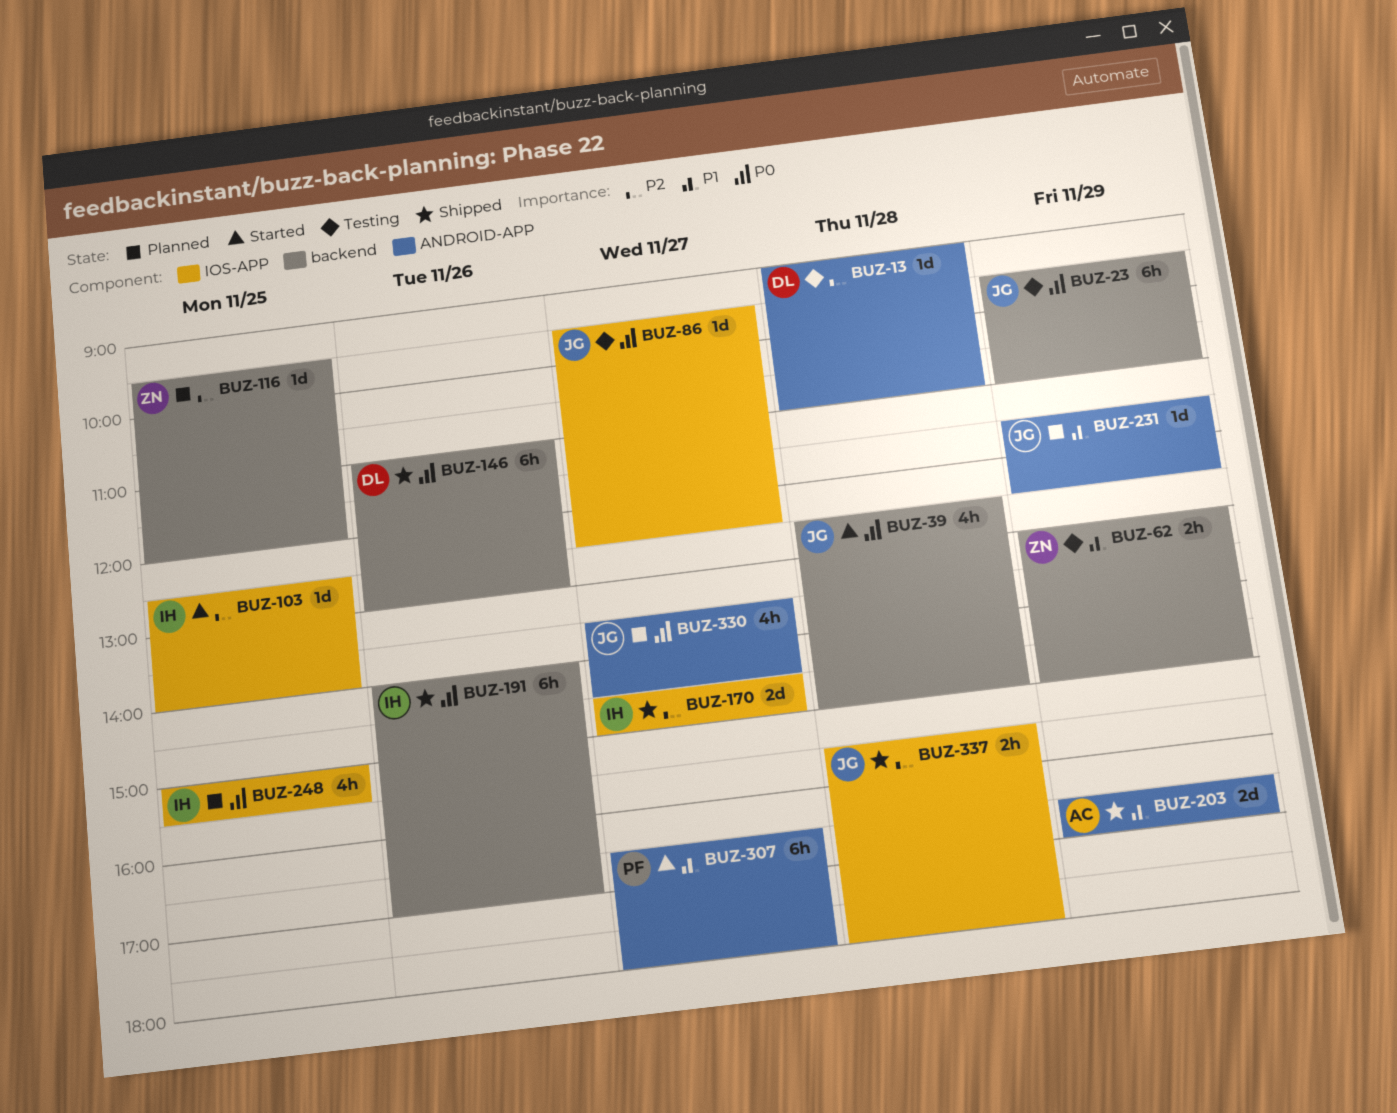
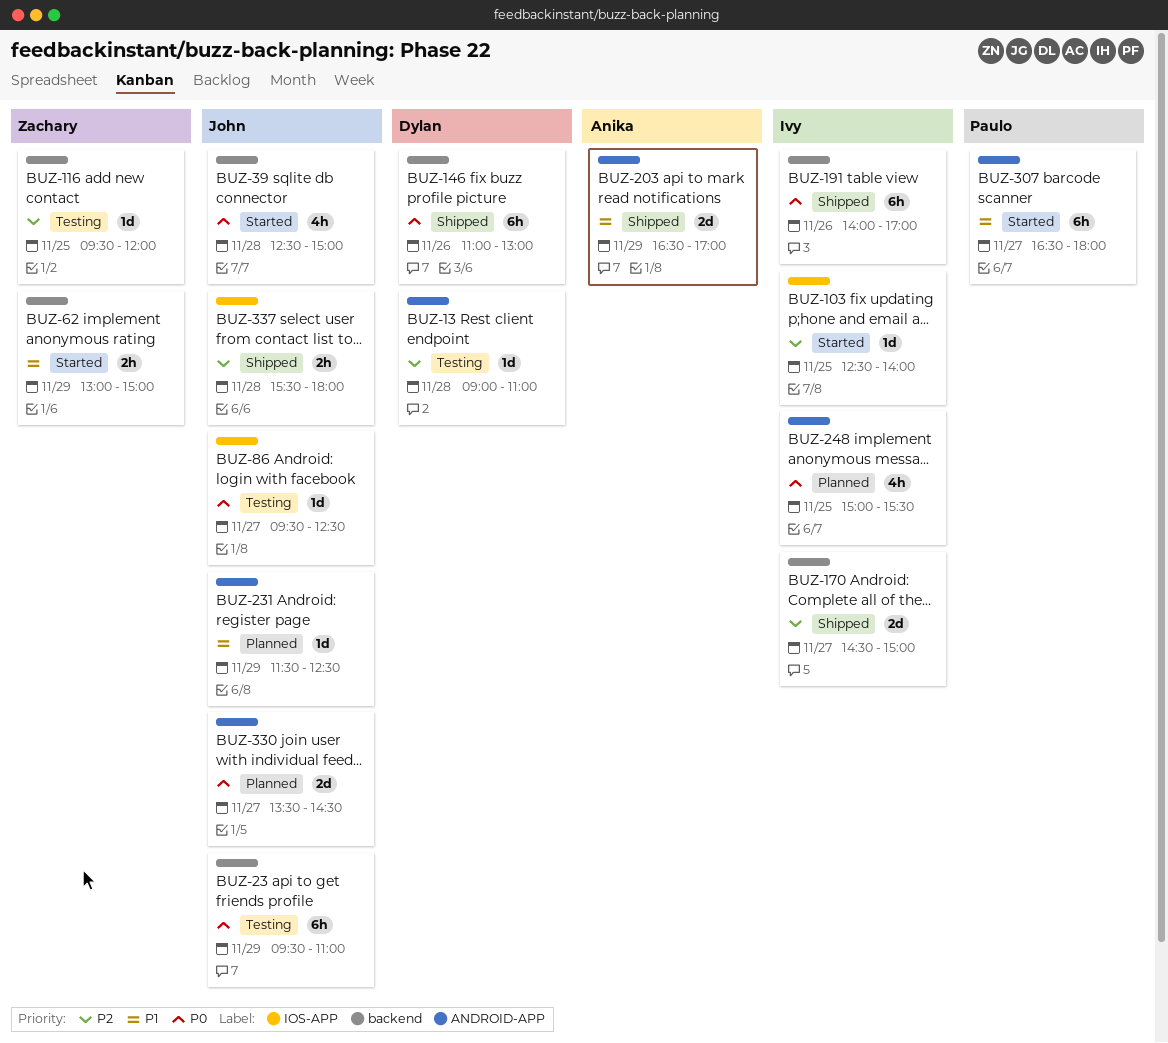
BUZ-62, status: Testing -> Started
BUZ-116, status: Planned -> Testing
BUZ-170, label: IOS-APP -> backend
BUZ-248, label: IOS-APP -> ANDROID-APP
BUZ-330, estimate: 4h -> 2d

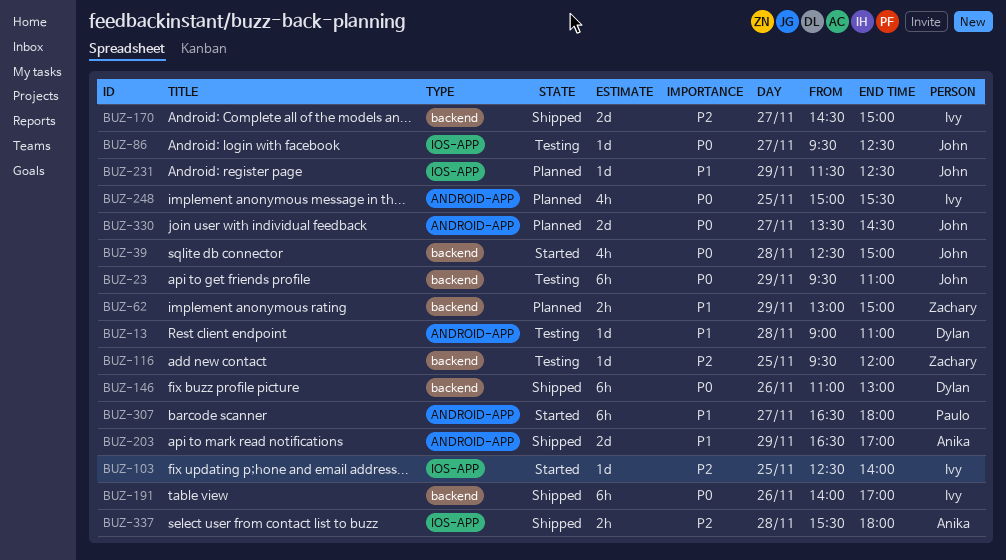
BUZ-13, priority: P2 -> P1
BUZ-62, status: Started -> Planned
BUZ-231, label: ANDROID-APP -> IOS-APP
BUZ-337, owner: John -> Anika

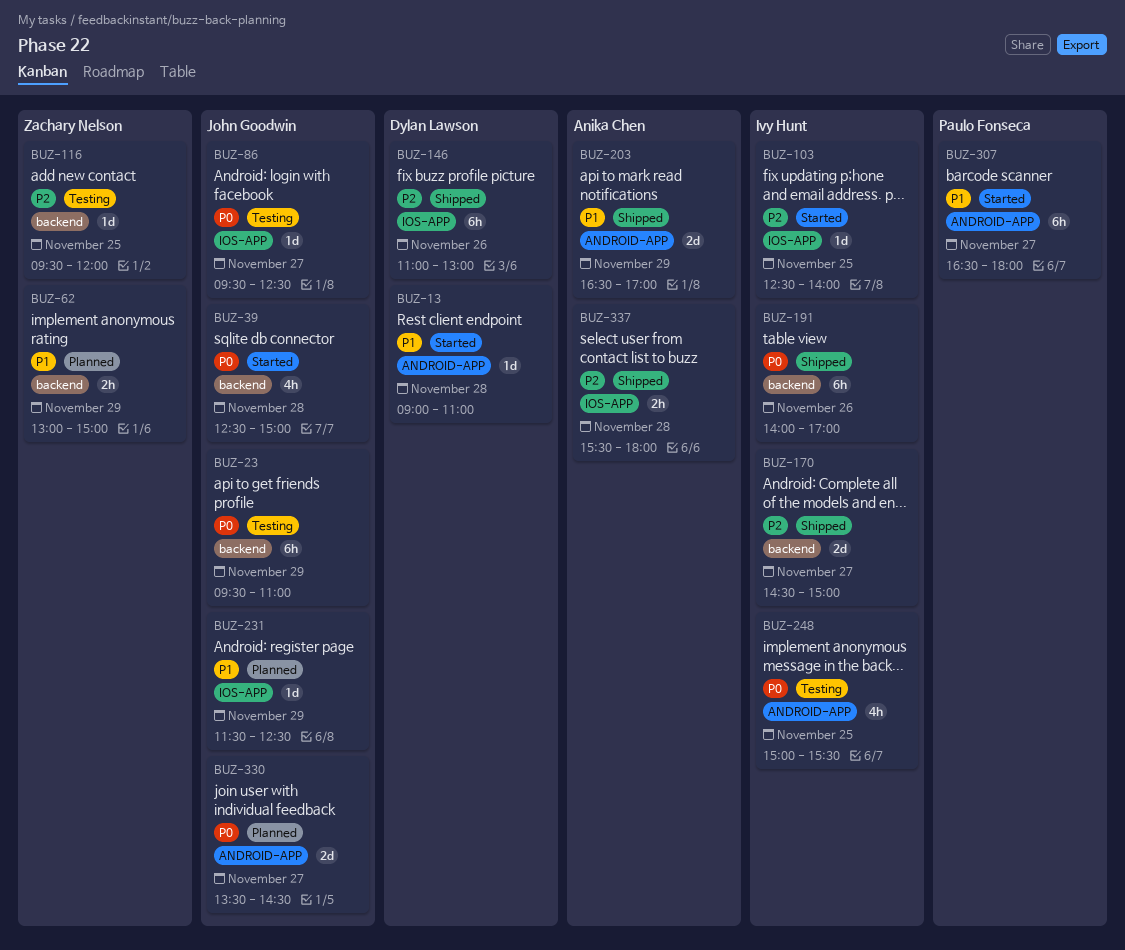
BUZ-13, status: Testing -> Started
BUZ-146, priority: P0 -> P2
BUZ-146, label: backend -> IOS-APP
BUZ-248, status: Planned -> Testing

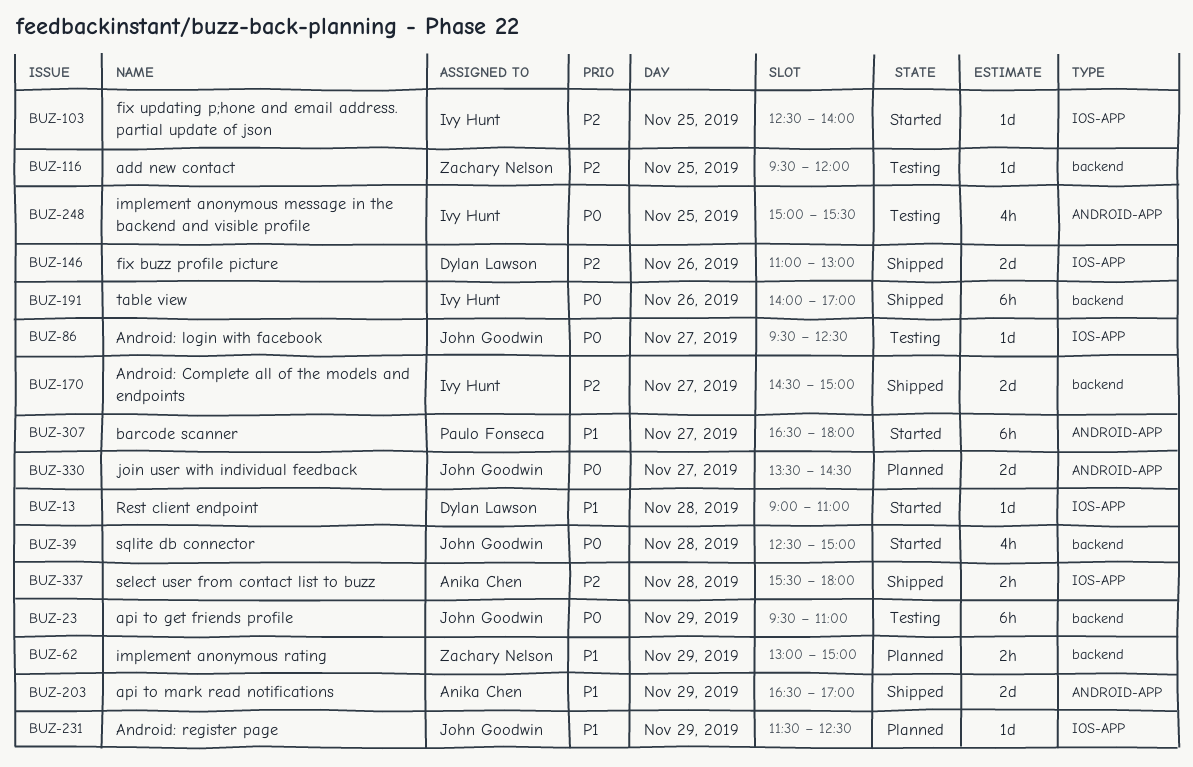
BUZ-13, label: ANDROID-APP -> IOS-APP
BUZ-146, estimate: 6h -> 2d

